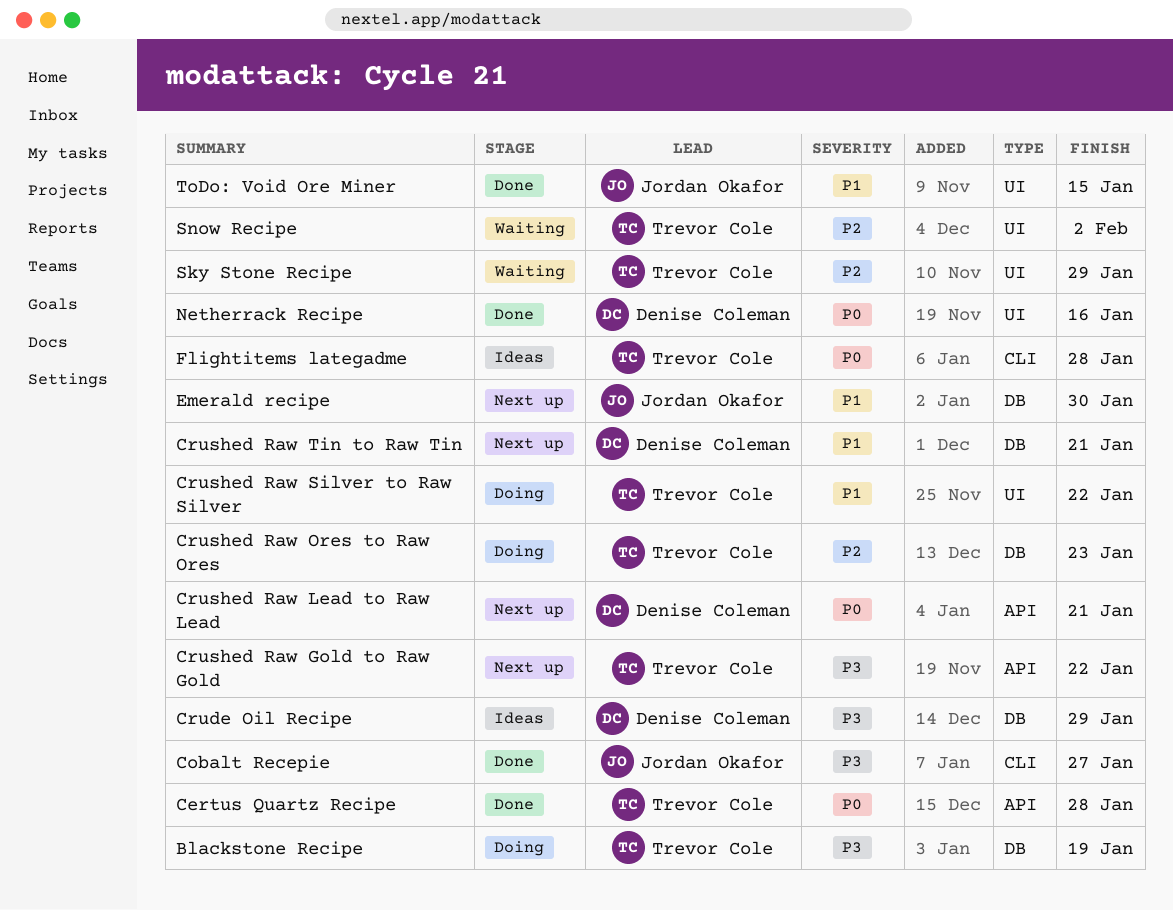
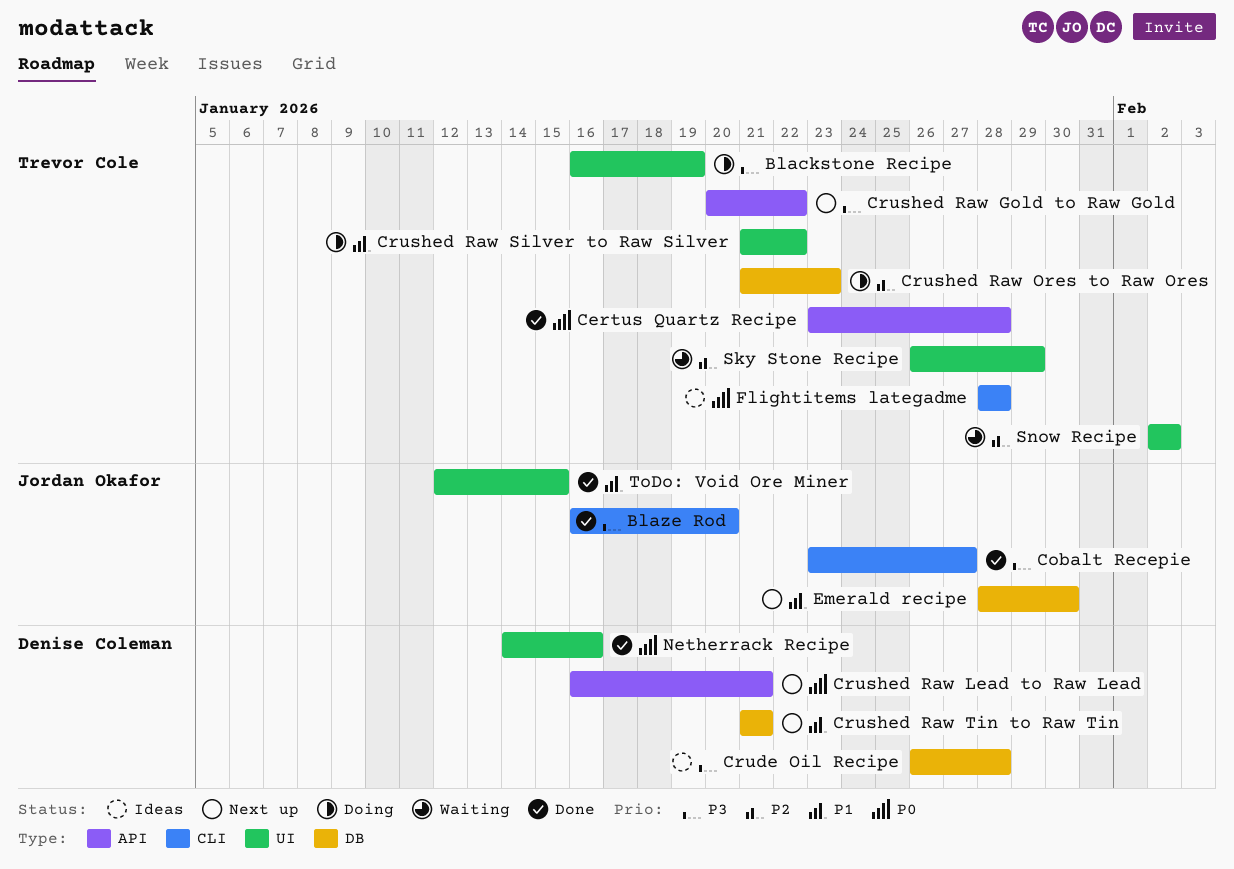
Blackstone Recipe, label: DB -> UI
Blaze Rod: none -> present
Crude Oil Recipe, due: Jan 29 -> Jan 28

